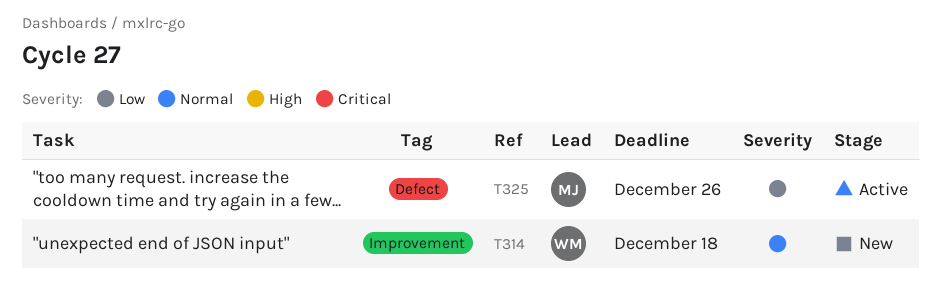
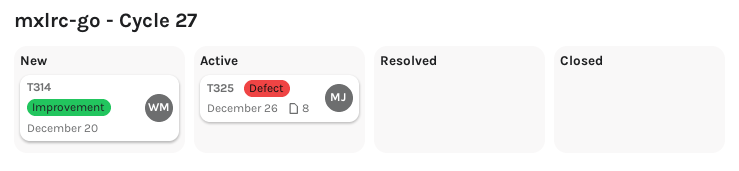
T314, due: Dec 18 -> Dec 20

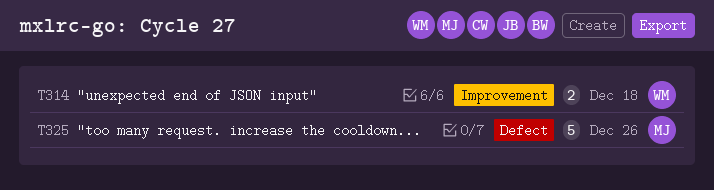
T314, due: Dec 20 -> Dec 18

